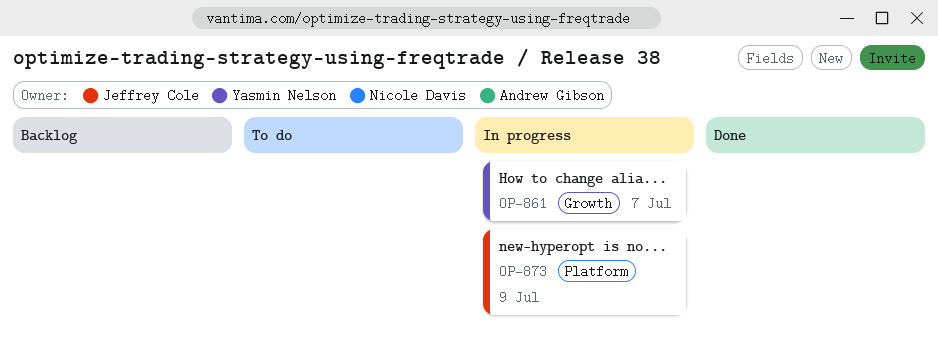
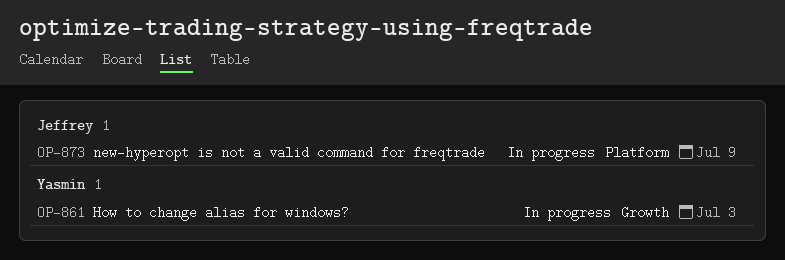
OP-861, due: Jul 7 -> Jul 3

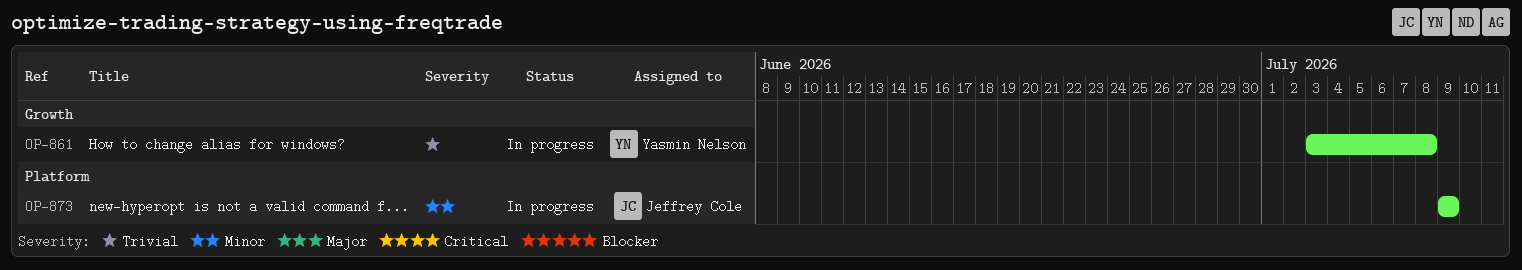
OP-861, due: Jul 3 -> Jul 8

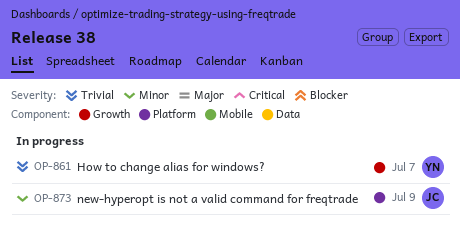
OP-861, due: Jul 8 -> Jul 7

